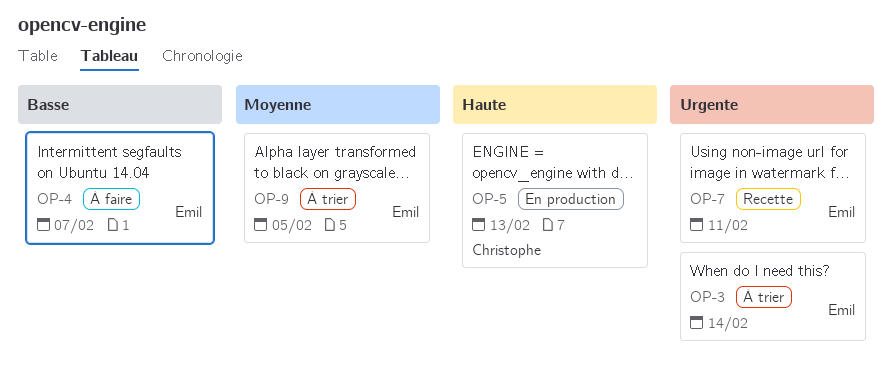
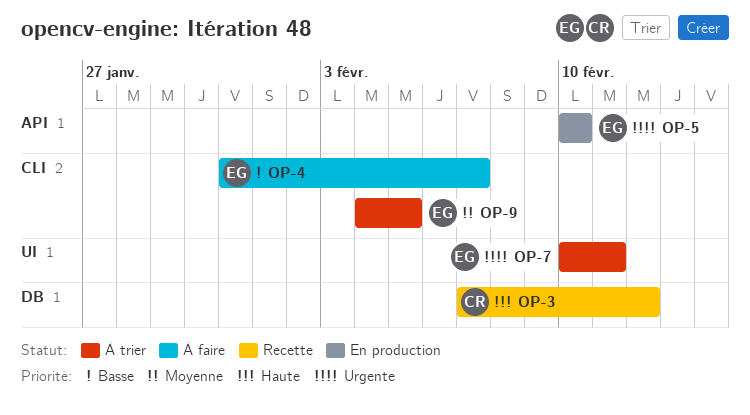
OP-3, status: À trier -> Recette
OP-3, owner: Emil -> Christophe
OP-3, priority: Urgente -> Haute
OP-3, due: Feb 14 -> Feb 12
OP-5, owner: Christophe -> Emil
OP-5, priority: Haute -> Urgente
OP-5, due: Feb 13 -> Feb 10
OP-7, status: Recette -> À trier

